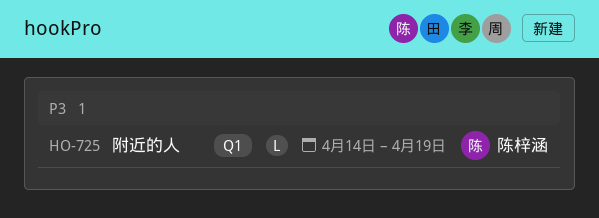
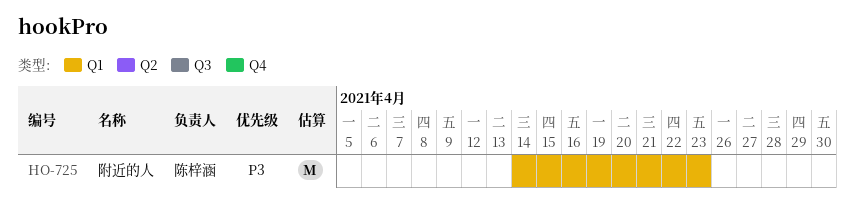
HO-725, estimate: L -> M
HO-725, due: Apr 19 -> Apr 23

